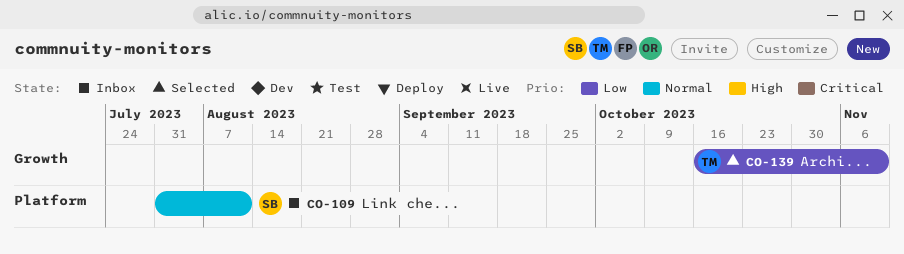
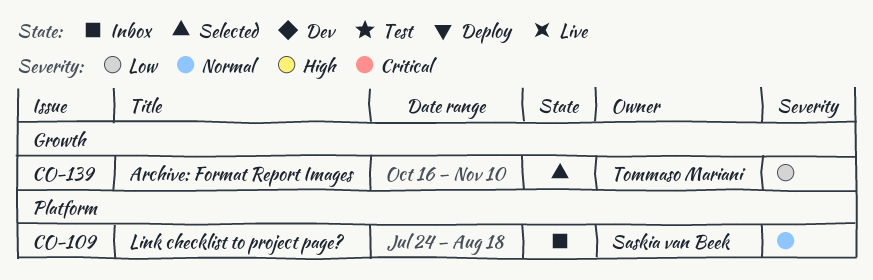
CO-109, start: Jul 31 -> Jul 24
CO-109, due: Aug 11 -> Aug 18

